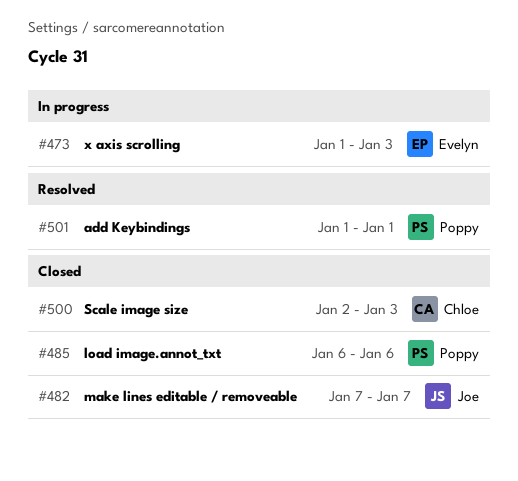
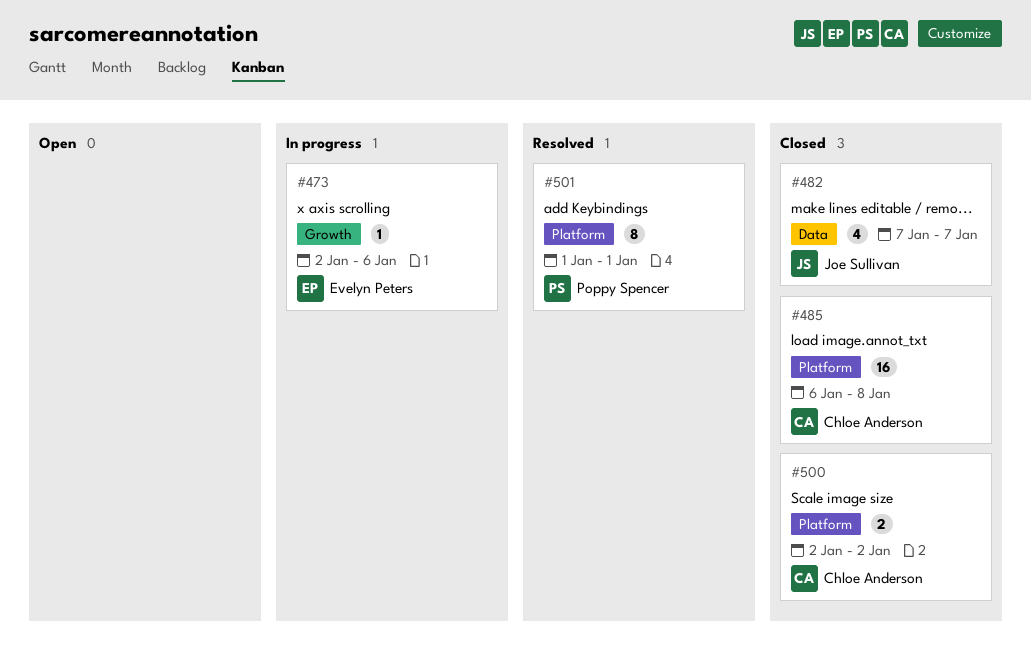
#473, start: Jan 1 -> Jan 2
#473, due: Jan 3 -> Jan 6
#485, owner: Poppy Spencer -> Chloe Anderson
#485, due: Jan 6 -> Jan 8
#500, due: Jan 3 -> Jan 2

